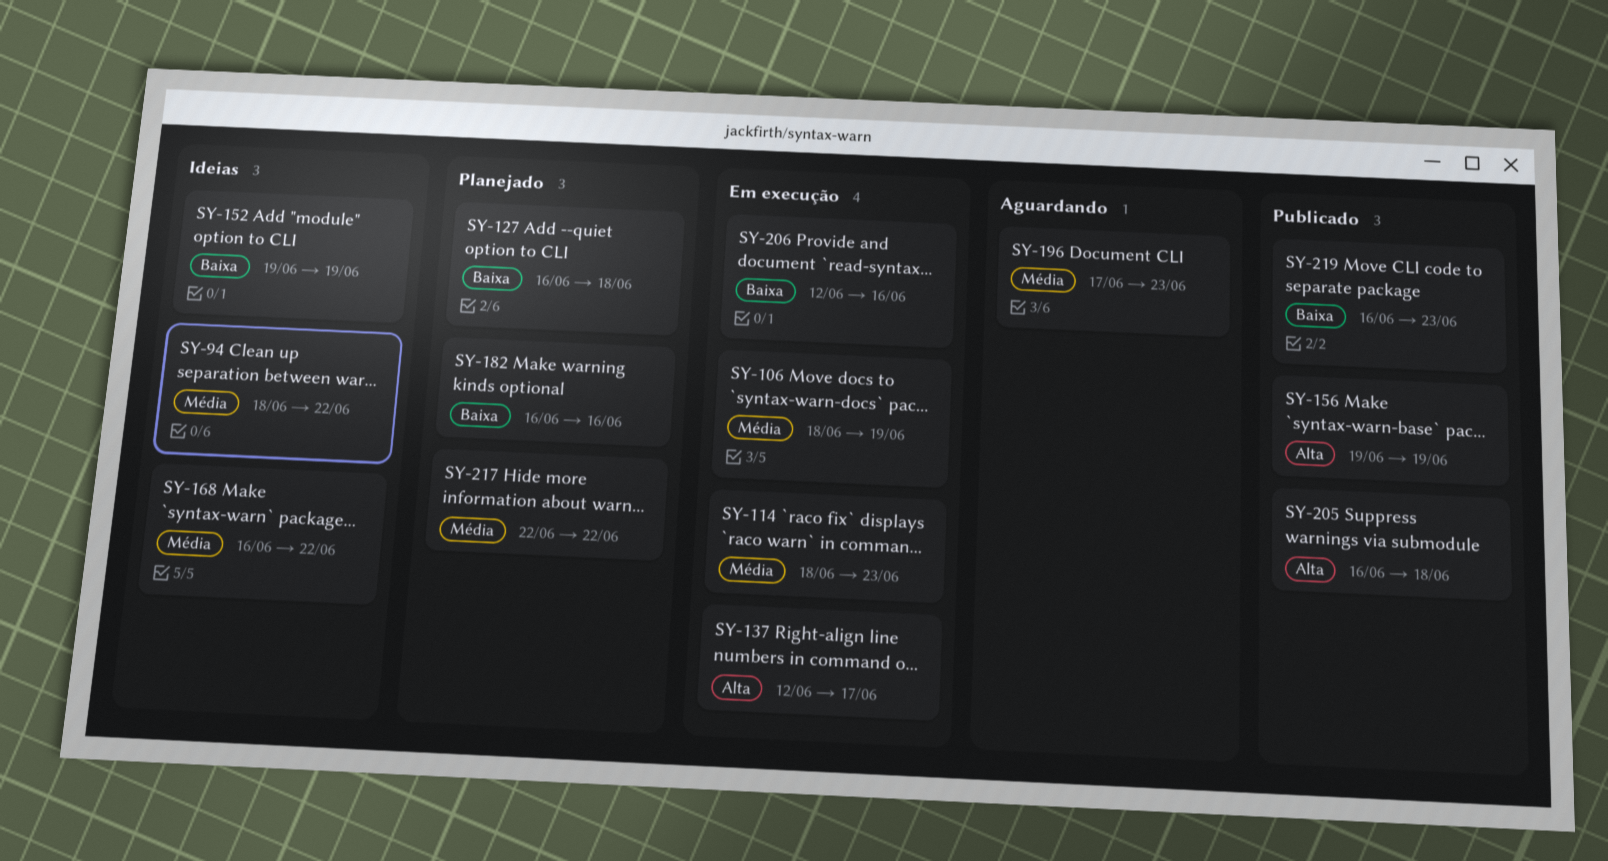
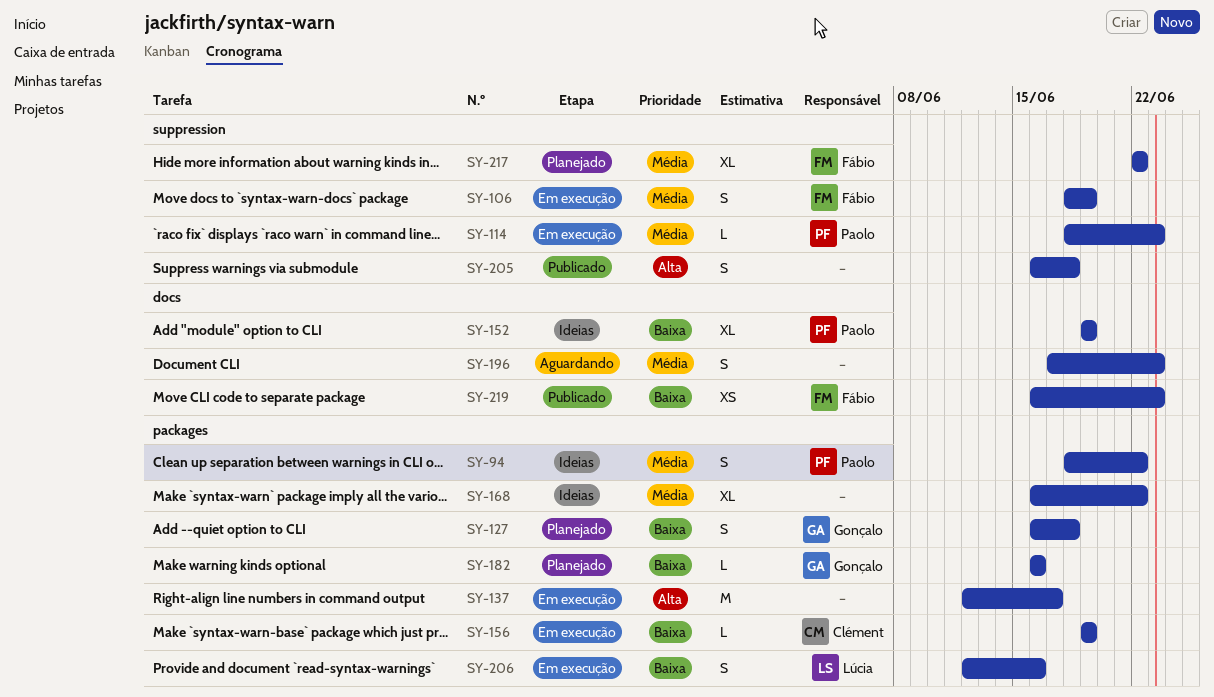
SY-156, status: Publicado -> Em execução
SY-156, priority: Alta -> Baixa

